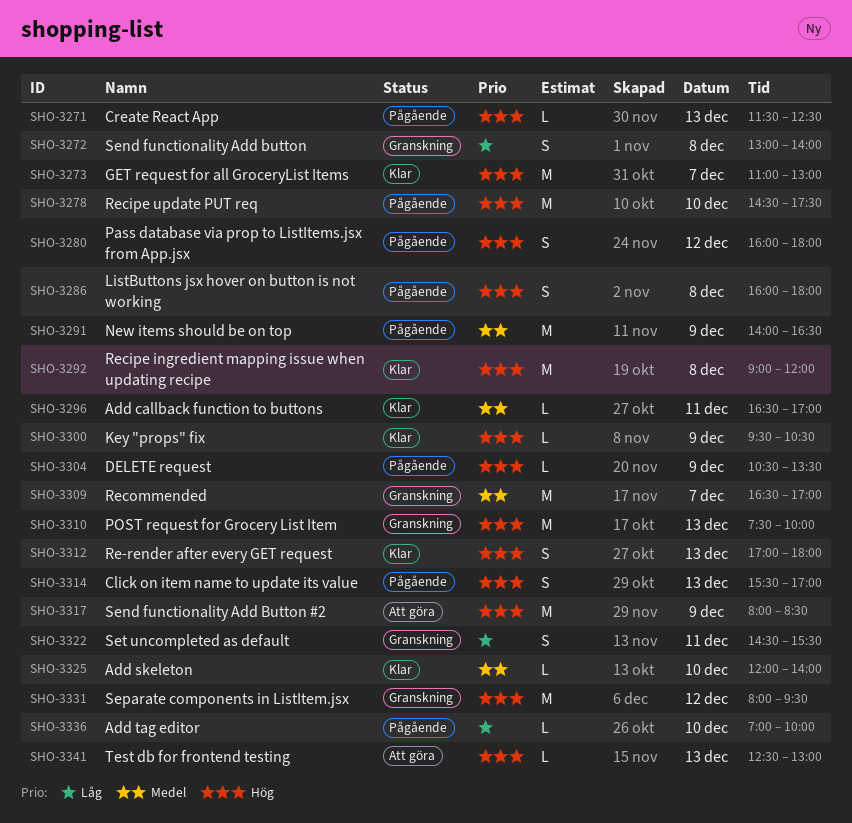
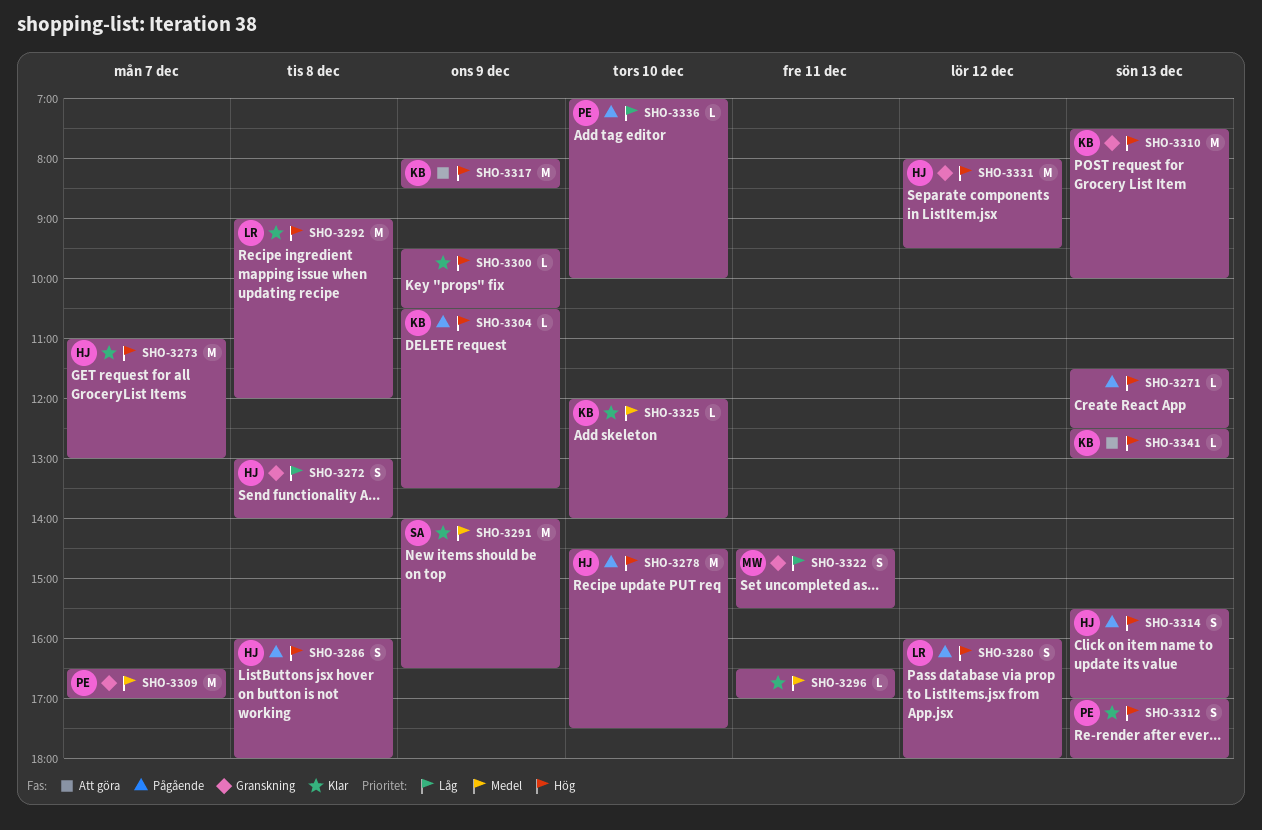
SHO-3291, status: Pågående -> Klar

